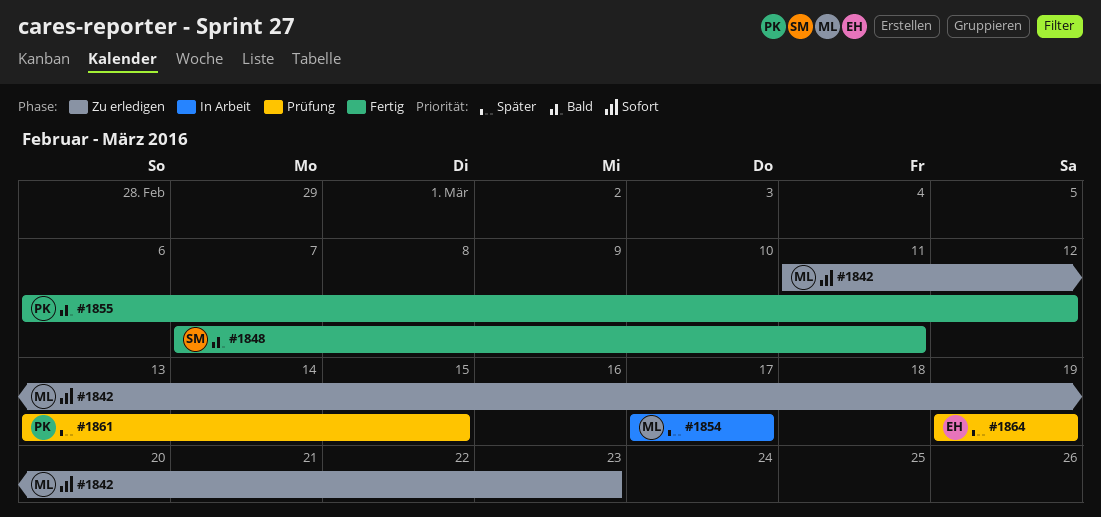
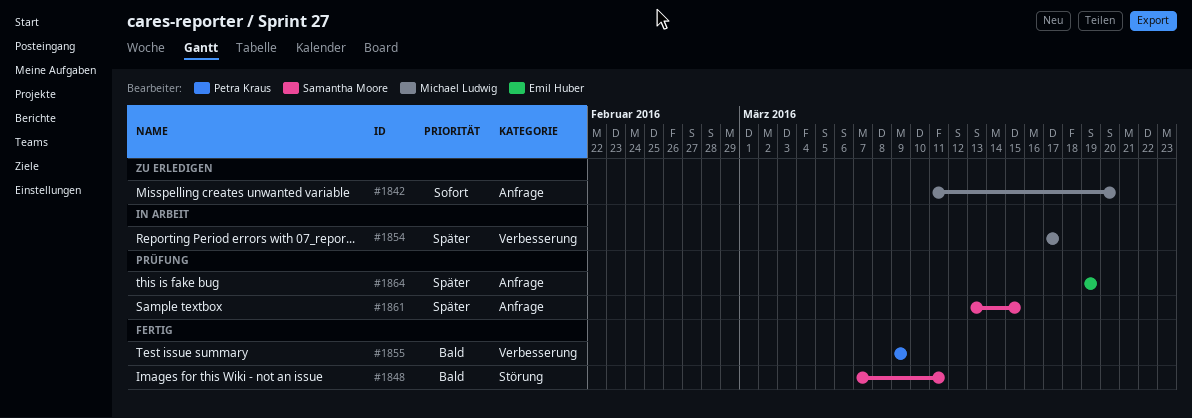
#1842, due: Mar 23 -> Mar 20
#1855, start: Mar 6 -> Mar 9
#1855, due: Mar 12 -> Mar 9
#1861, owner: Petra Kraus -> Samantha Moore

